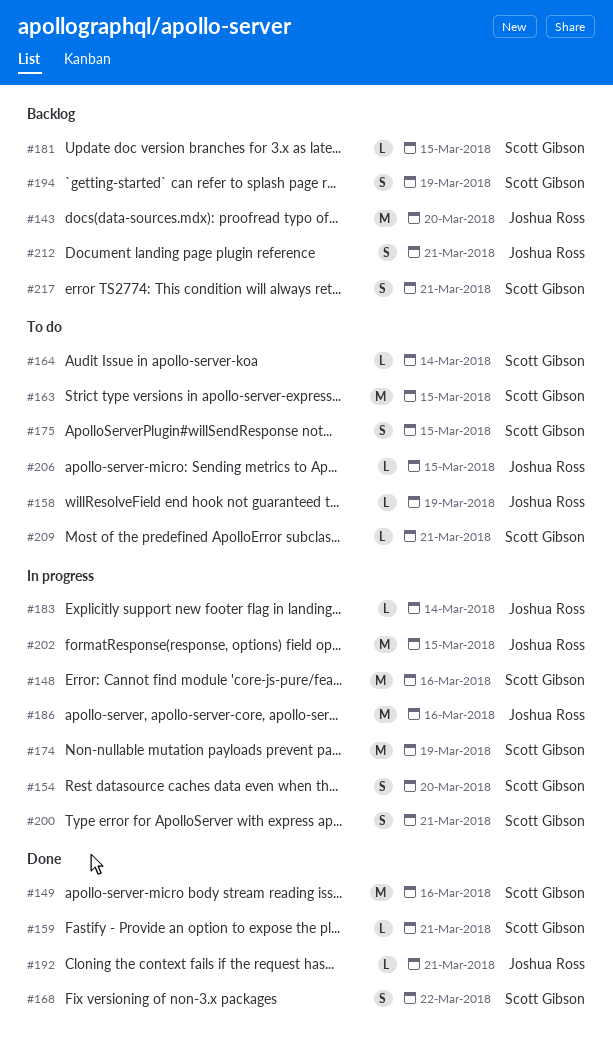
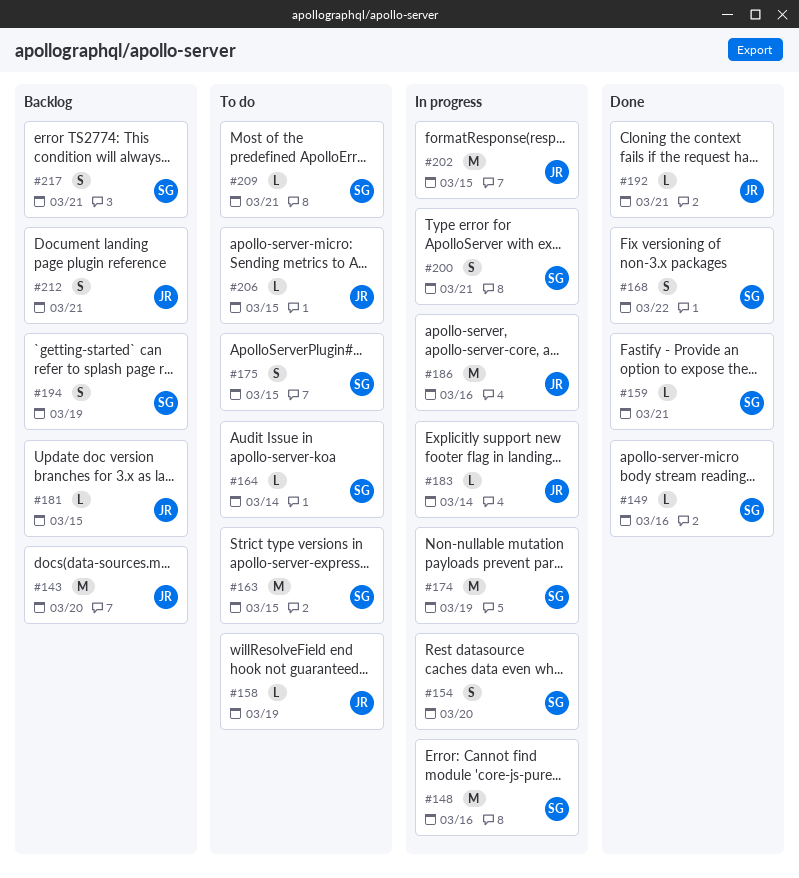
#149, estimate: M -> L
#181, owner: Scott Gibson -> Joshua Ross

